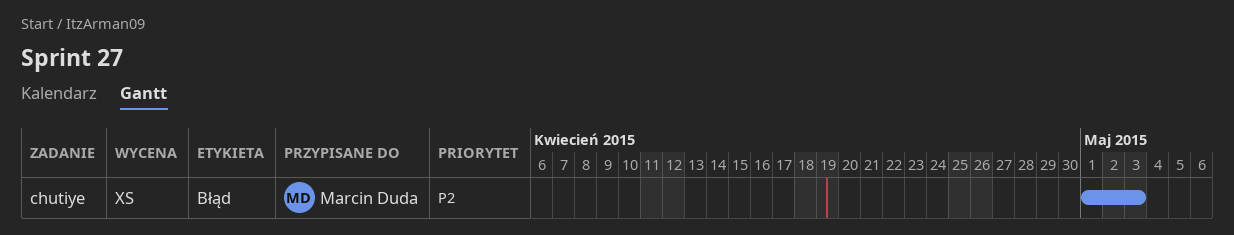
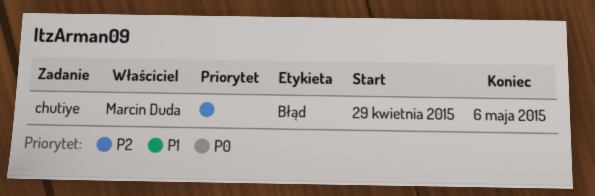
chutiye, start: May 1 -> Apr 29
chutiye, due: May 3 -> May 6

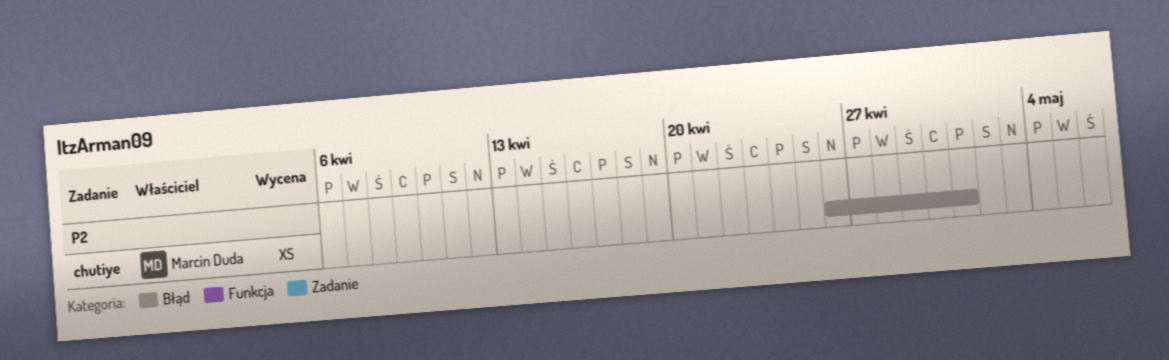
chutiye, start: Apr 29 -> Apr 26
chutiye, due: May 6 -> May 1

